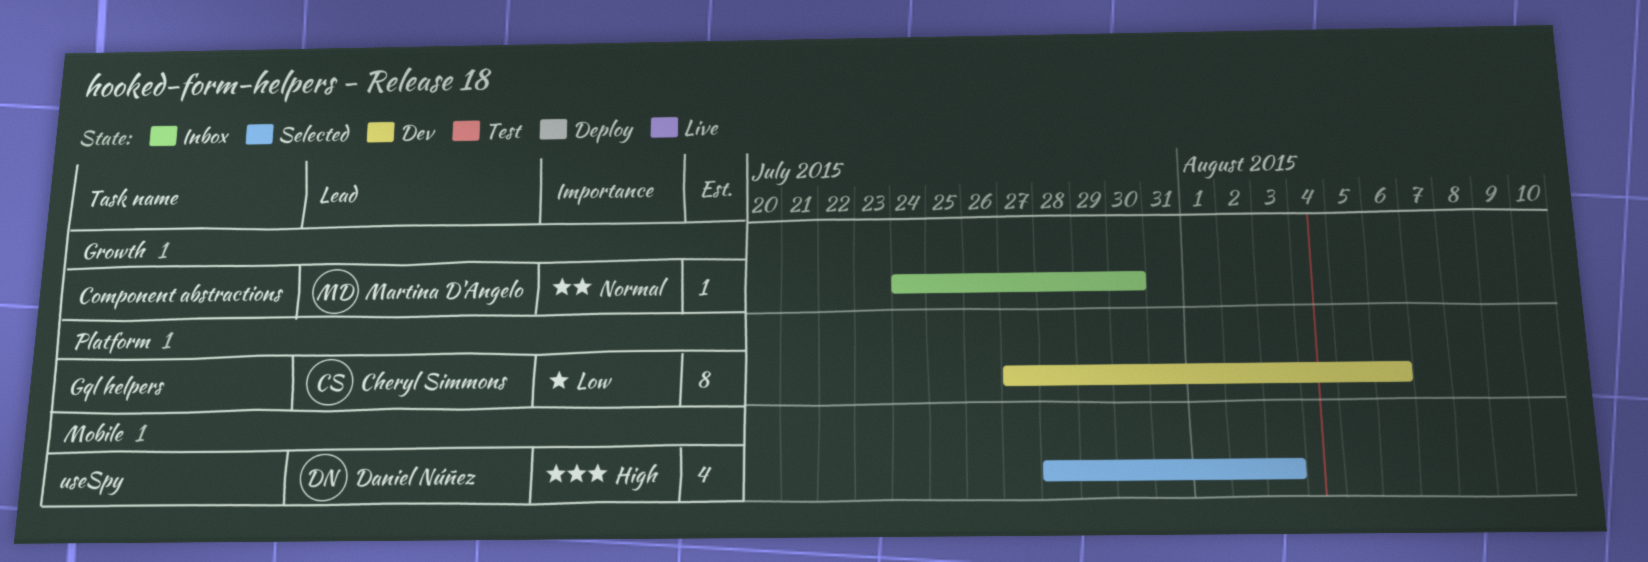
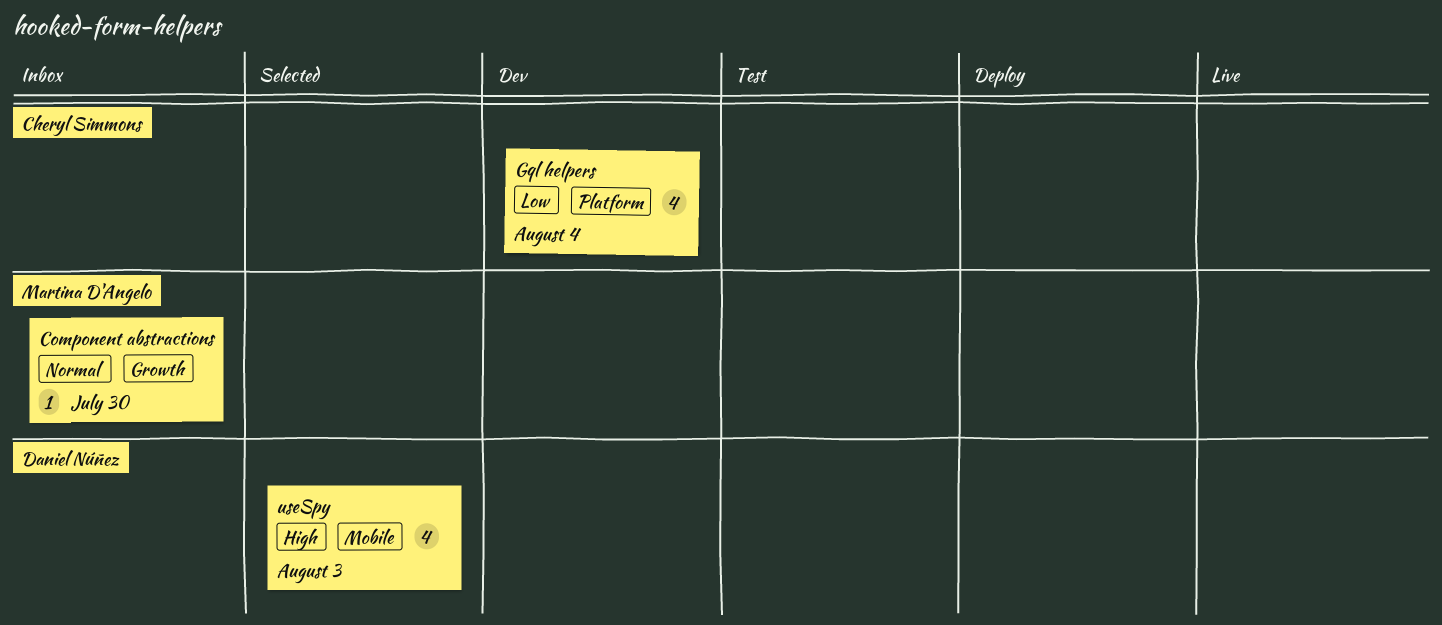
Gql helpers, estimate: 8 -> 4
Gql helpers, due: Aug 6 -> Aug 4

